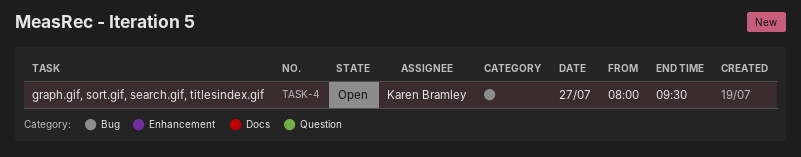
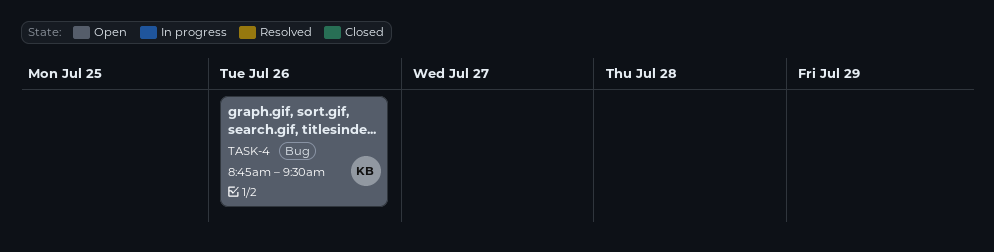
TASK-4, day: Jul 27 -> Jul 26
TASK-4, begins: 08:00 -> 08:45

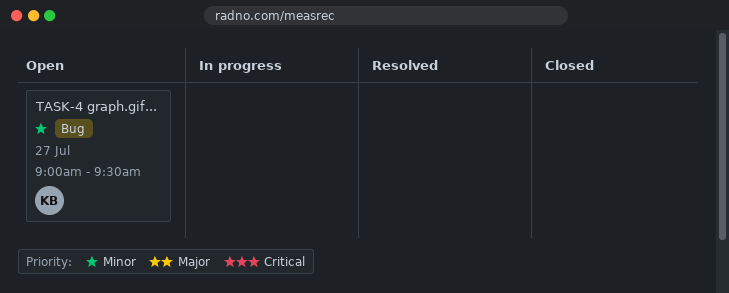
TASK-4, day: Jul 26 -> Jul 27
TASK-4, begins: 08:45 -> 09:00

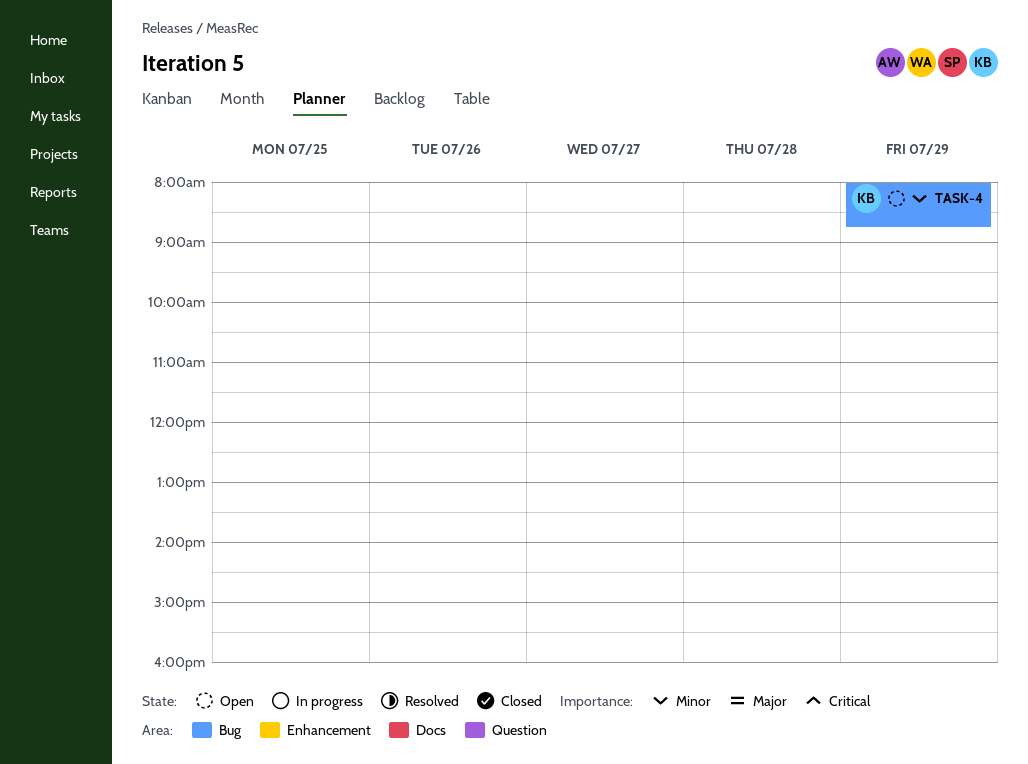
TASK-4, day: Jul 27 -> Jul 29
TASK-4, begins: 09:00 -> 08:00
TASK-4, ends: 09:30 -> 08:45

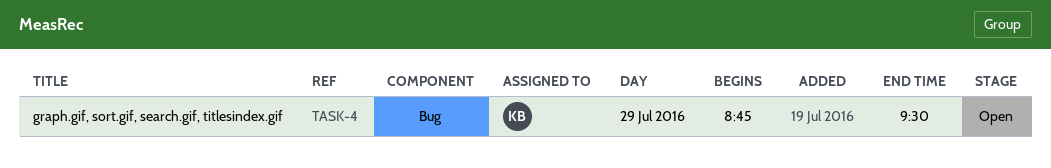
TASK-4, begins: 08:00 -> 08:45
TASK-4, ends: 08:45 -> 09:30

